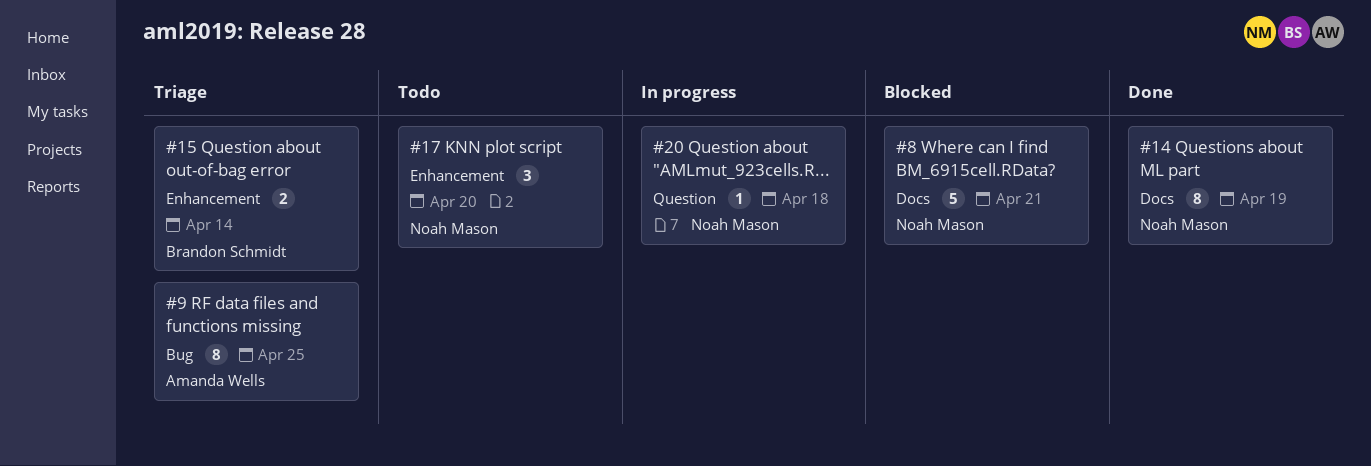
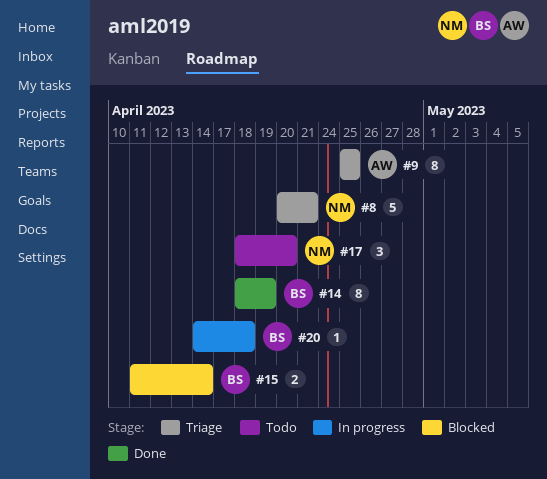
#8, status: Blocked -> Triage
#14, owner: Noah Mason -> Brandon Schmidt
#15, status: Triage -> Blocked
#20, owner: Noah Mason -> Brandon Schmidt

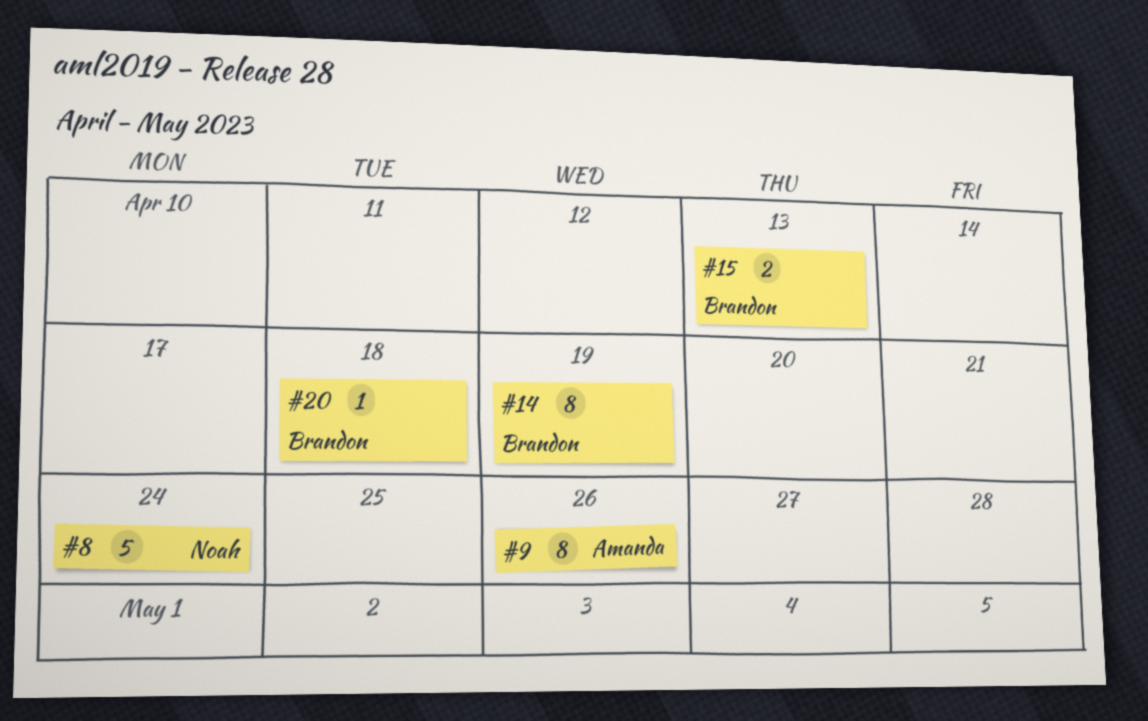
#8, due: Apr 21 -> Apr 24
#9, due: Apr 25 -> Apr 26
#15, due: Apr 14 -> Apr 13
#17: present -> none

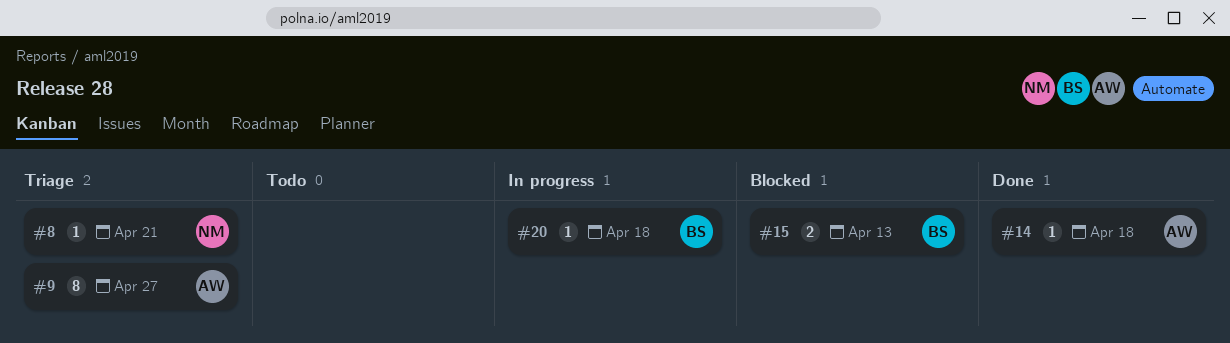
#8, estimate: 5 -> 1
#8, due: Apr 24 -> Apr 21
#9, due: Apr 26 -> Apr 27
#14, owner: Brandon -> Amanda
#14, estimate: 8 -> 1
#14, due: Apr 19 -> Apr 18

